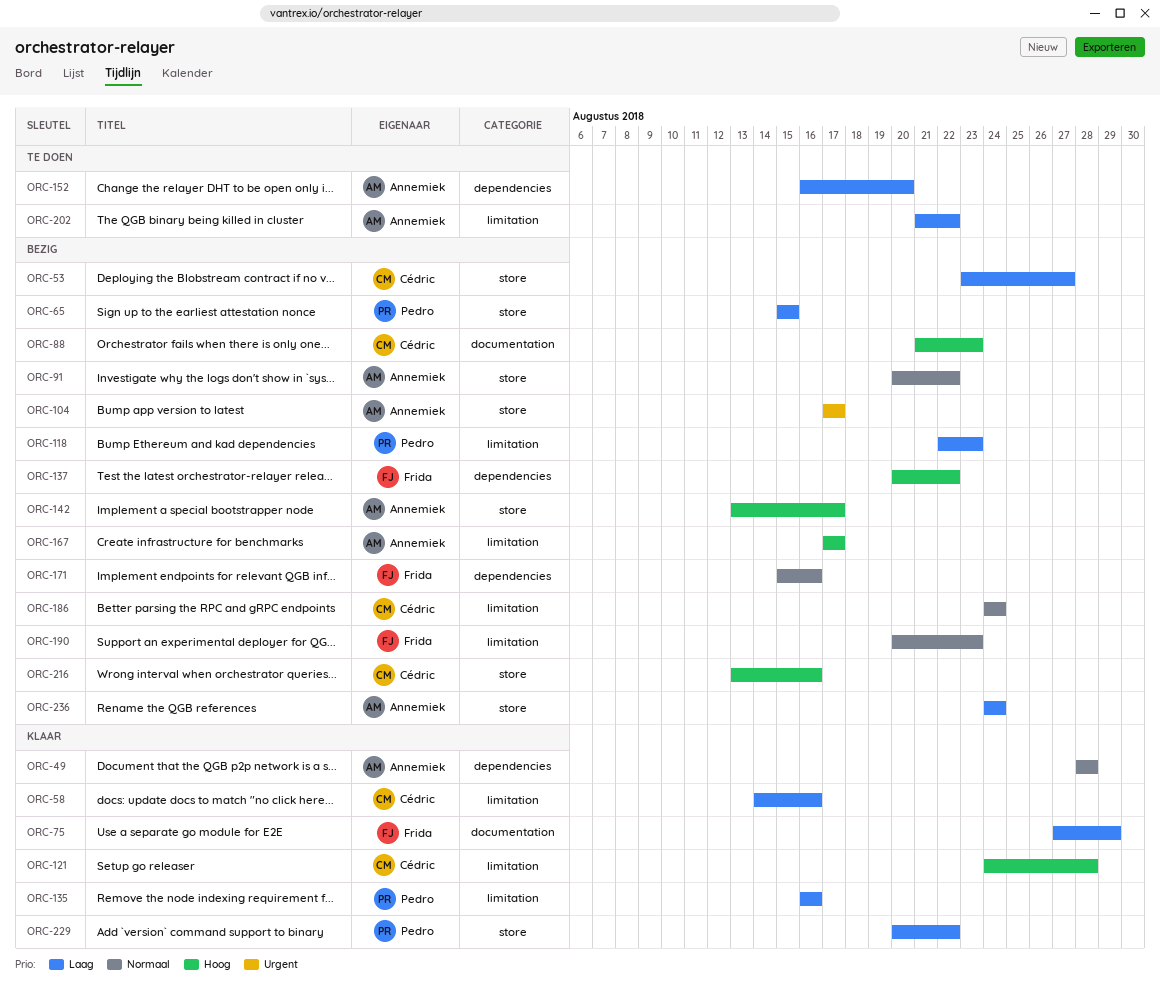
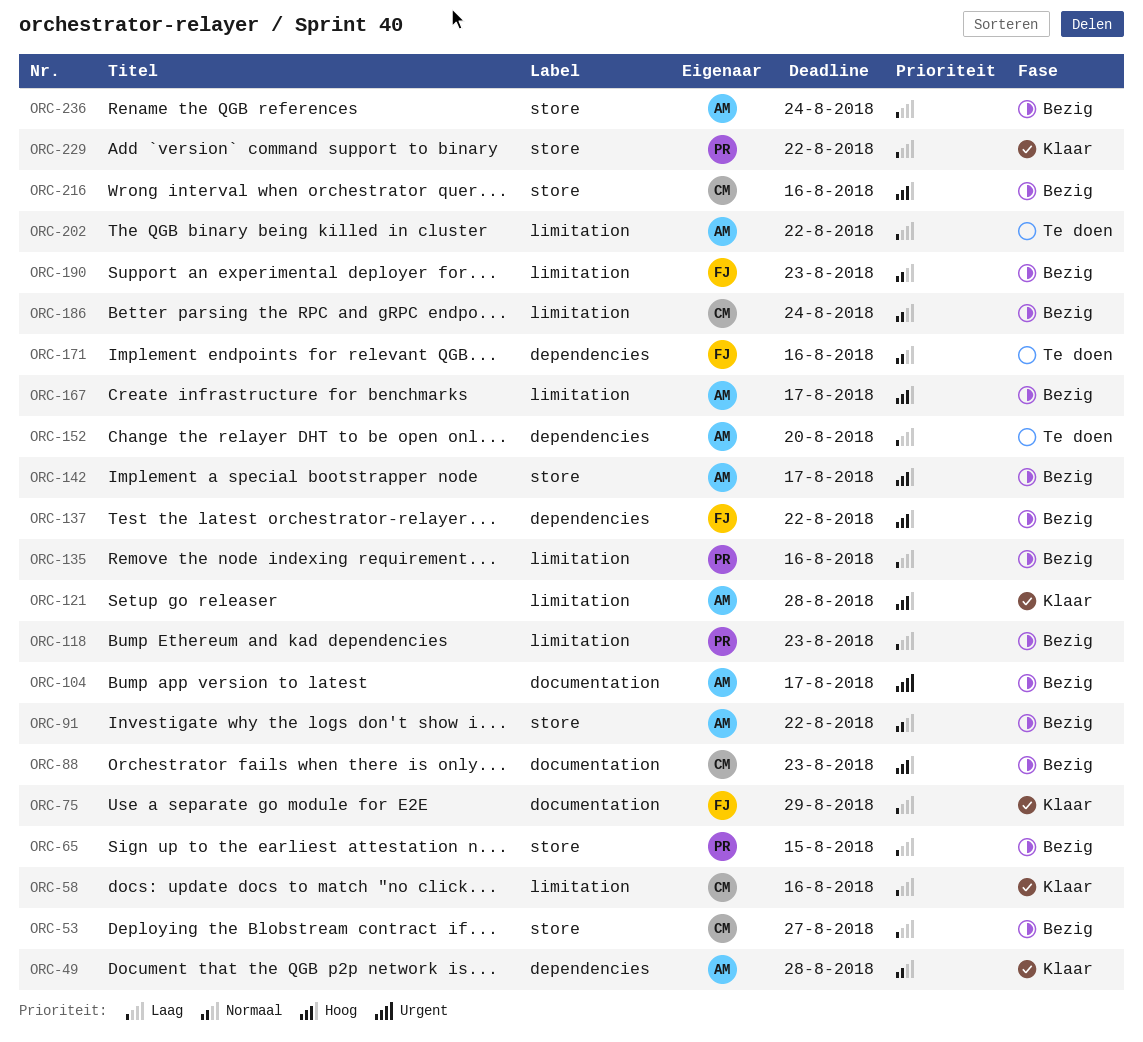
ORC-104, label: store -> documentation
ORC-121, owner: Cédric -> Annemiek
ORC-135, status: Klaar -> Bezig
ORC-171, status: Bezig -> Te doen

